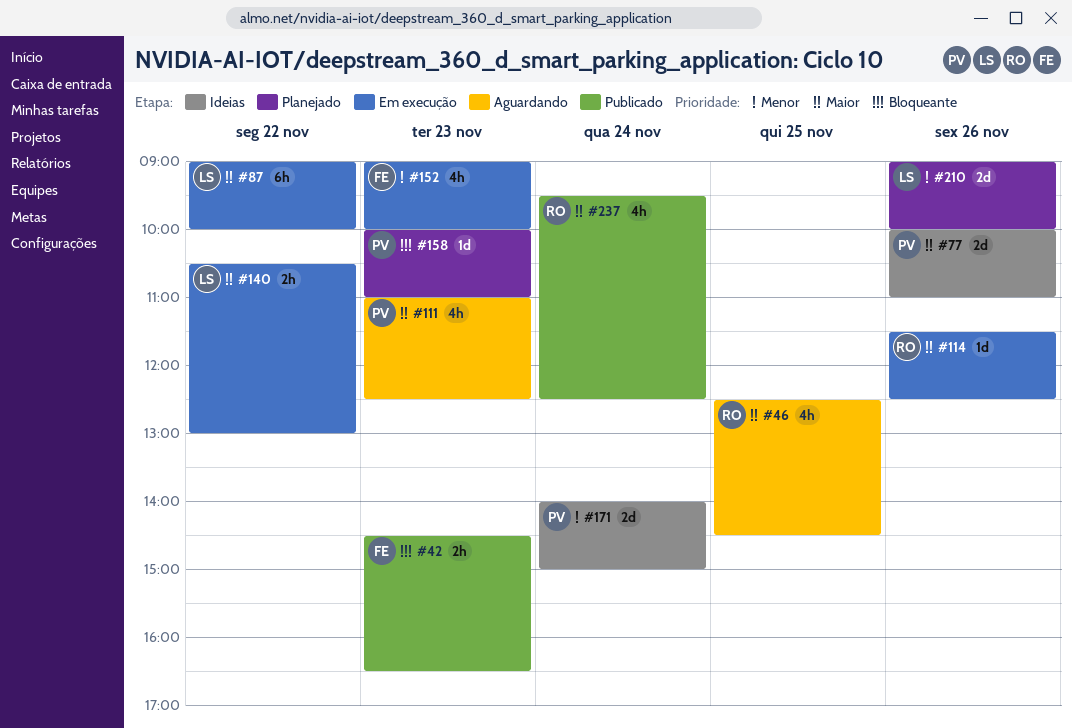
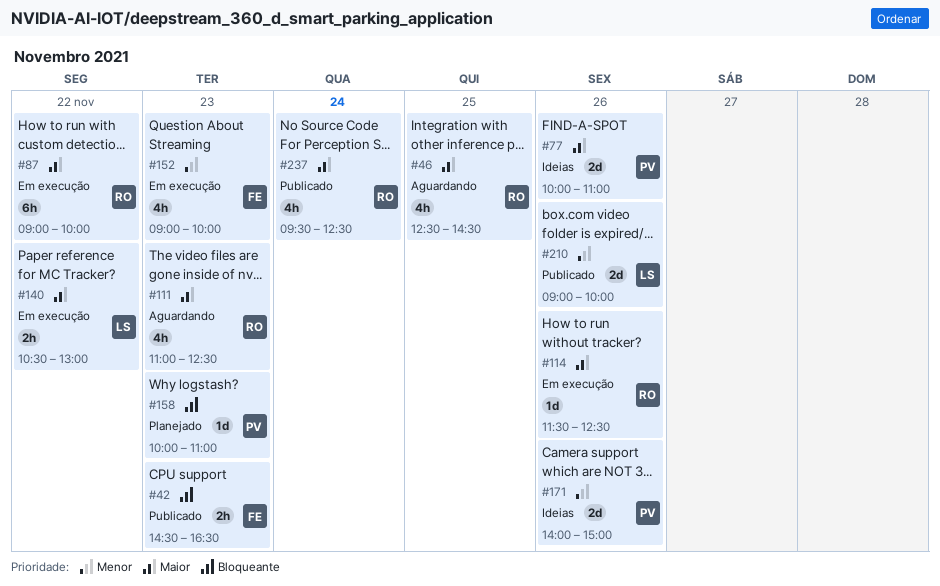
#87, owner: LS -> RO
#111, owner: PV -> RO
#171, day: Nov 24 -> Nov 26
#210, status: Planejado -> Publicado

